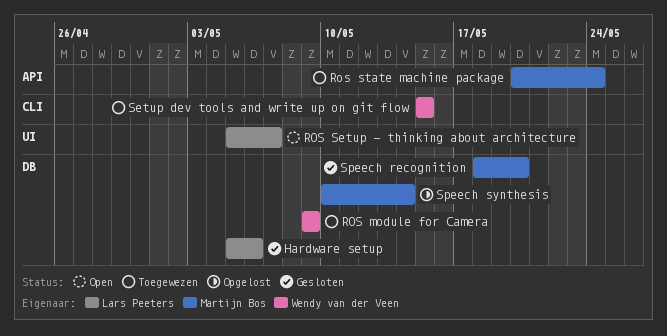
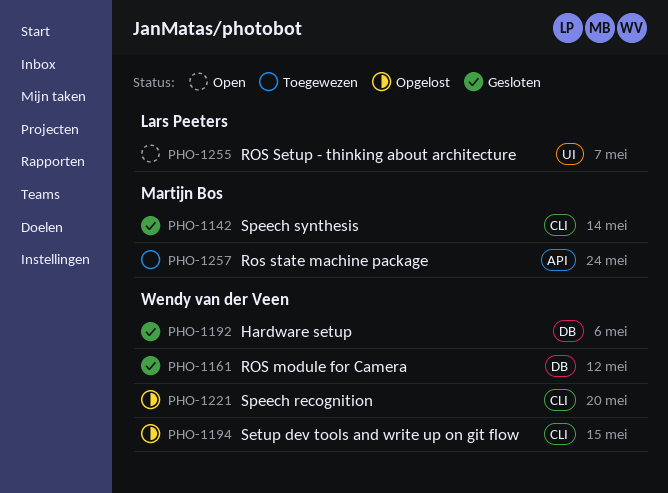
Hardware setup, owner: Lars Peeters -> Wendy van der Veen
ROS module for Camera, status: Toegewezen -> Gesloten
ROS module for Camera, due: May 9 -> May 12
Setup dev tools and write up on git flow, status: Toegewezen -> Opgelost
Speech recognition, status: Gesloten -> Opgelost
Speech recognition, owner: Martijn Bos -> Wendy van der Veen
Speech recognition, label: DB -> CLI
Speech synthesis, status: Opgelost -> Gesloten
Speech synthesis, label: DB -> CLI

